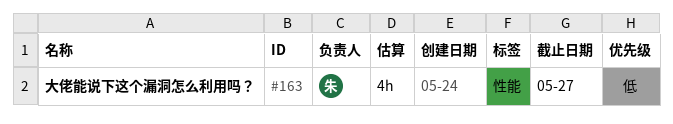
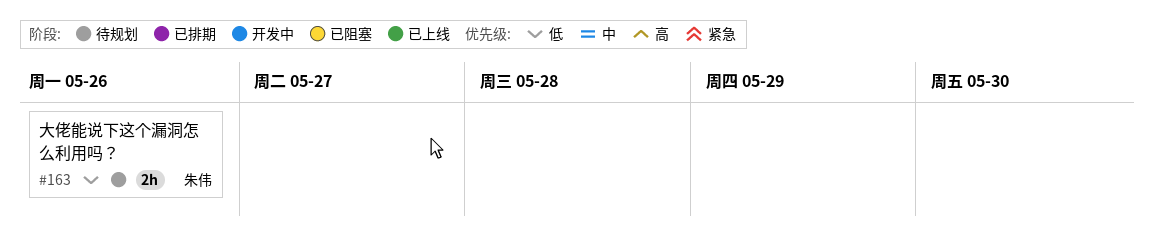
#163, estimate: 4h -> 2h
#163, due: May 27 -> May 26

